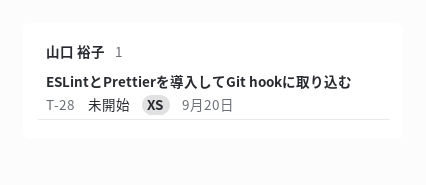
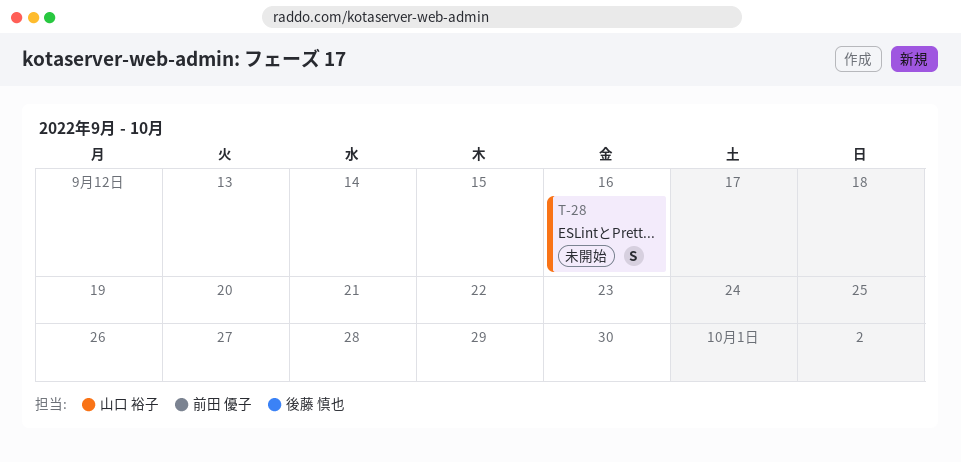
T-28, estimate: XS -> S
T-28, due: Sep 20 -> Sep 16

